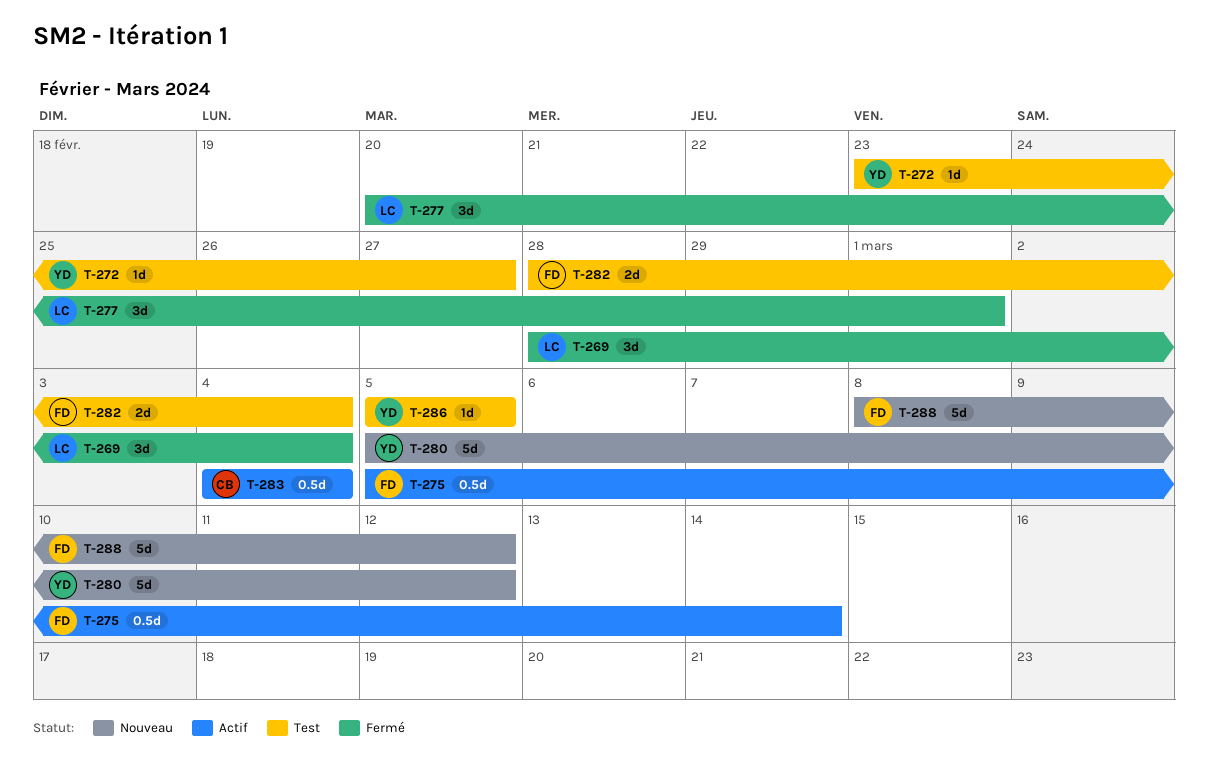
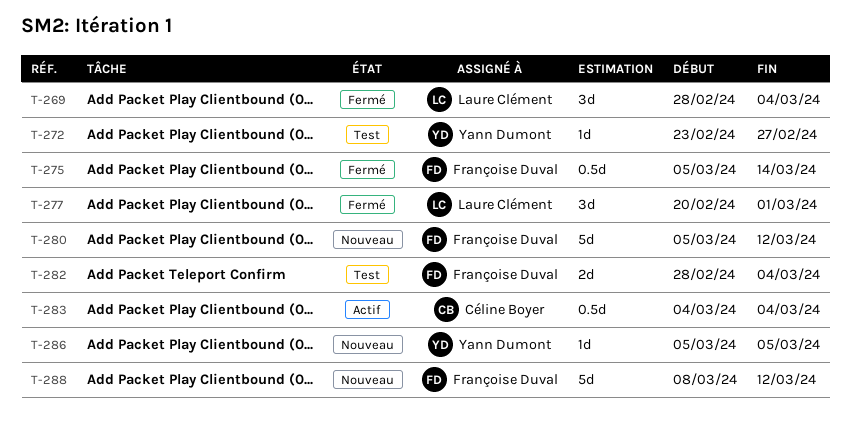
T-275, status: Actif -> Fermé
T-280, owner: Yann Dumont -> Françoise Duval
T-286, status: Test -> Nouveau

